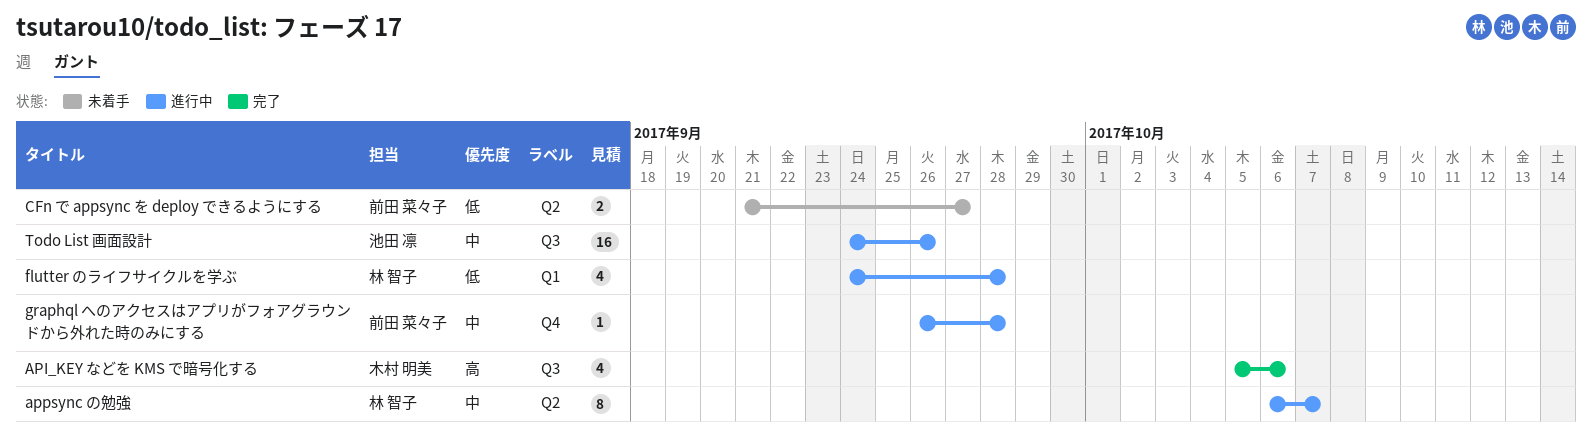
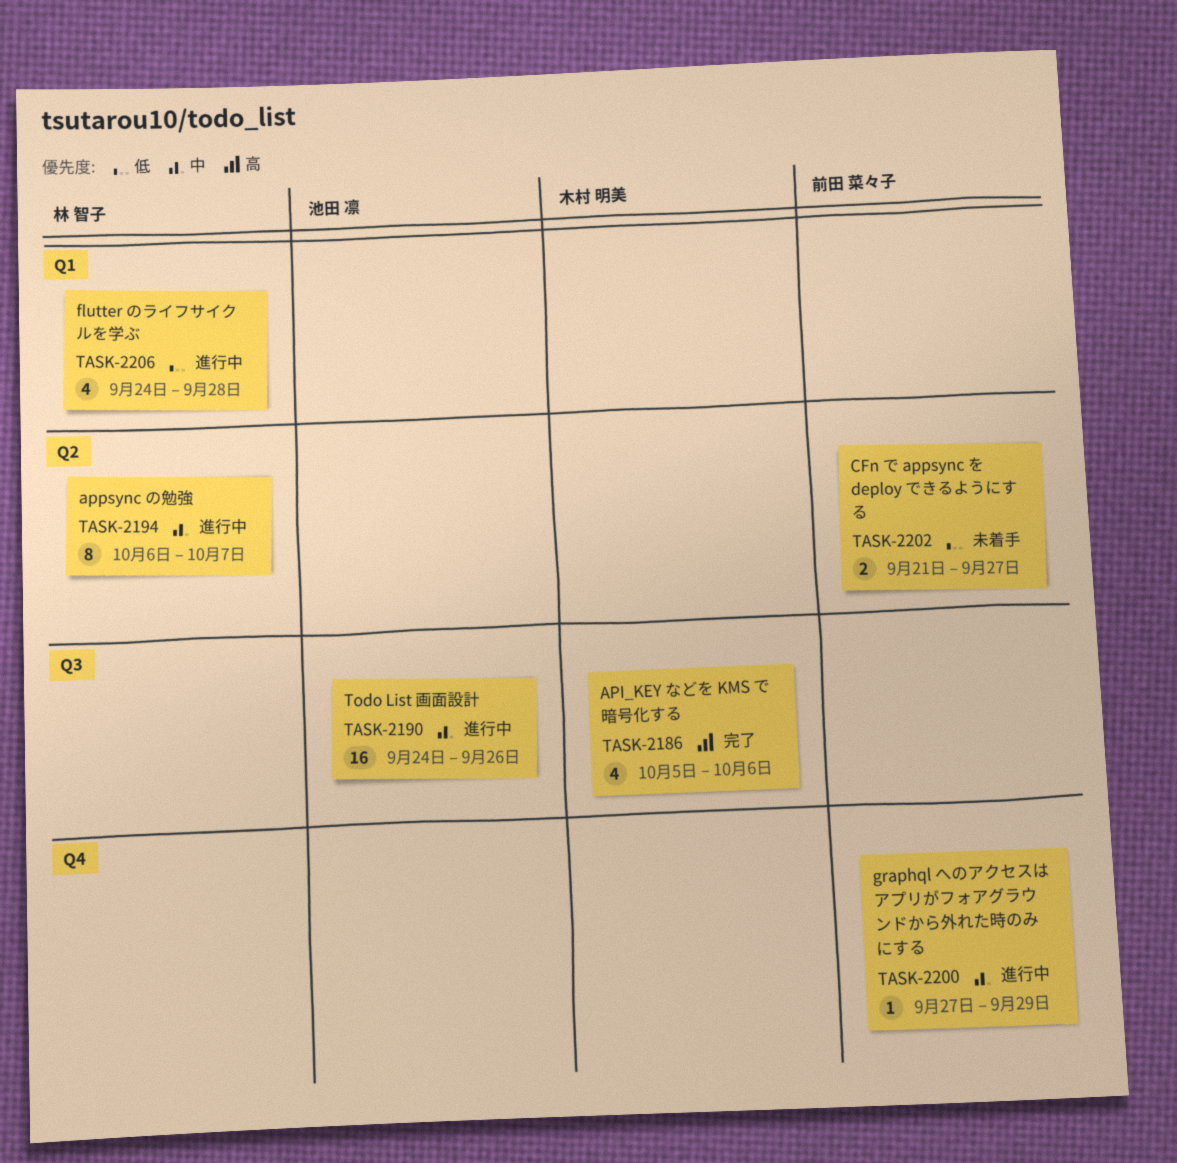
graphql へのアクセスはアプリがフォアグラウンドから外れた時のみにする, start: Sep 26 -> Sep 27
graphql へのアクセスはアプリがフォアグラウンドから外れた時のみにする, due: Sep 28 -> Sep 29

